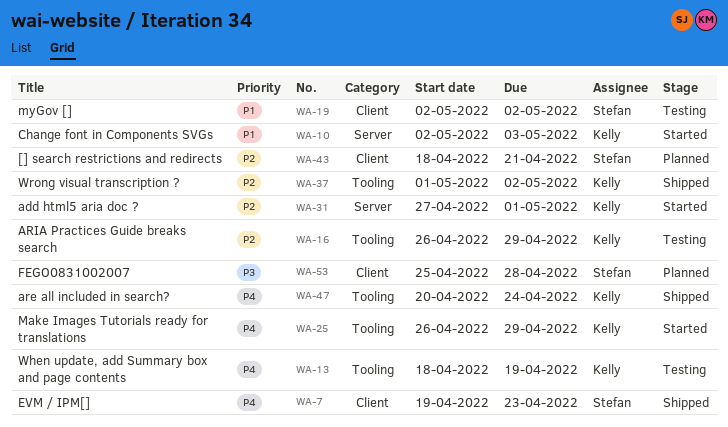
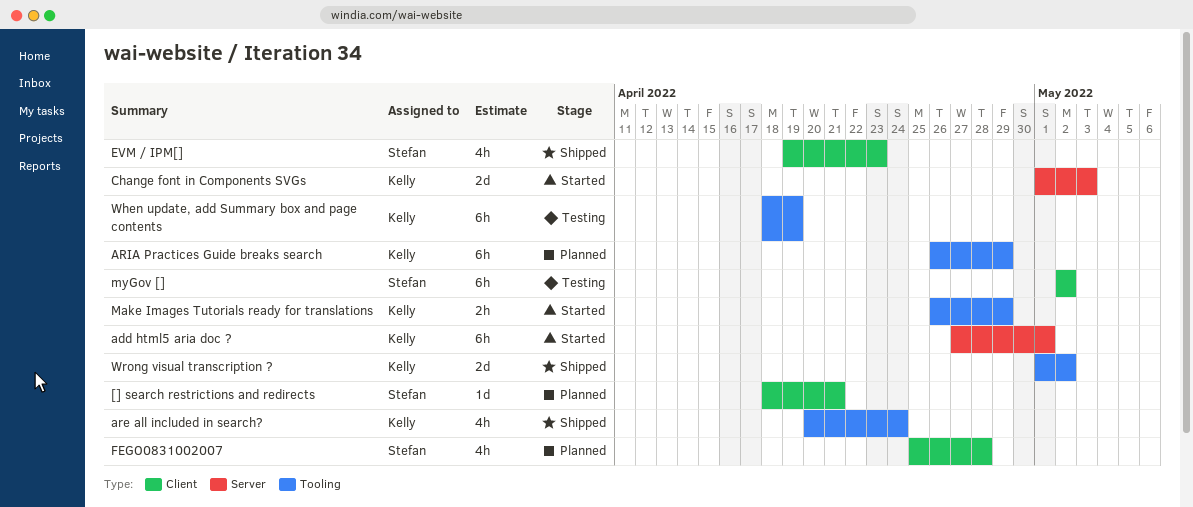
ARIA Practices Guide breaks search, status: Testing -> Planned
Change font in Components SVGs, start: May 2 -> May 1

